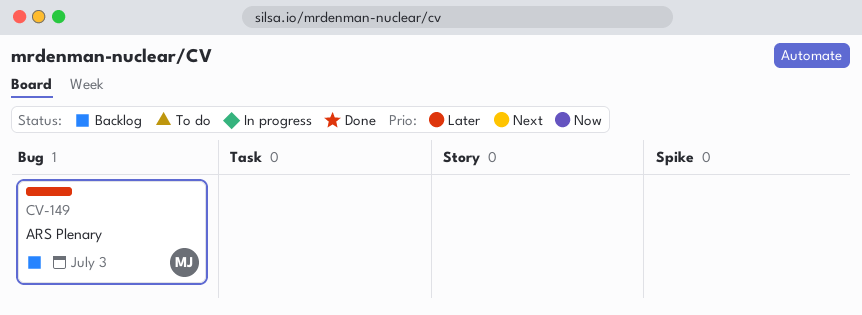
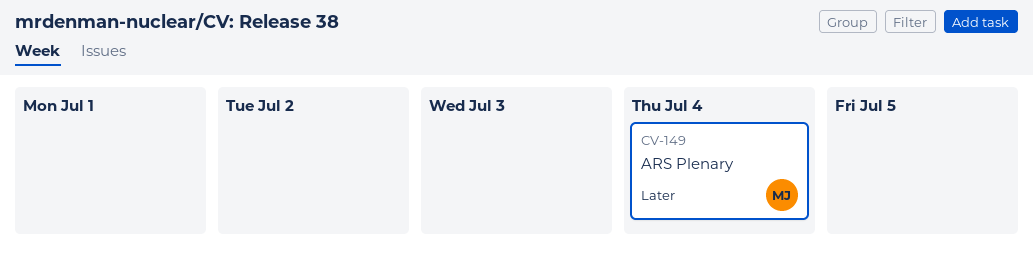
CV-149, due: Jul 3 -> Jul 4

